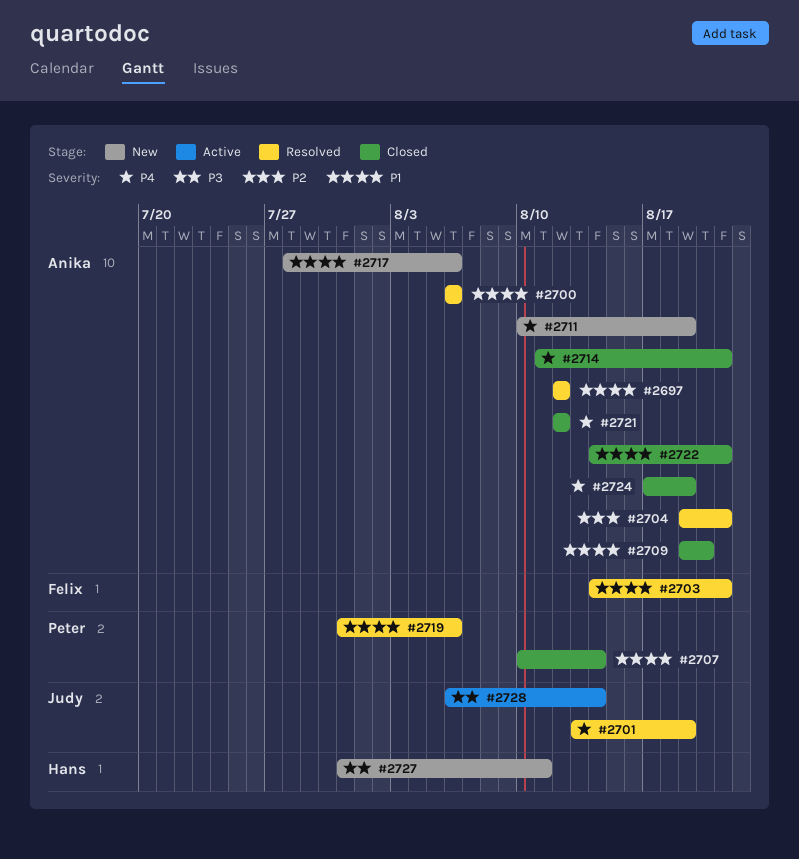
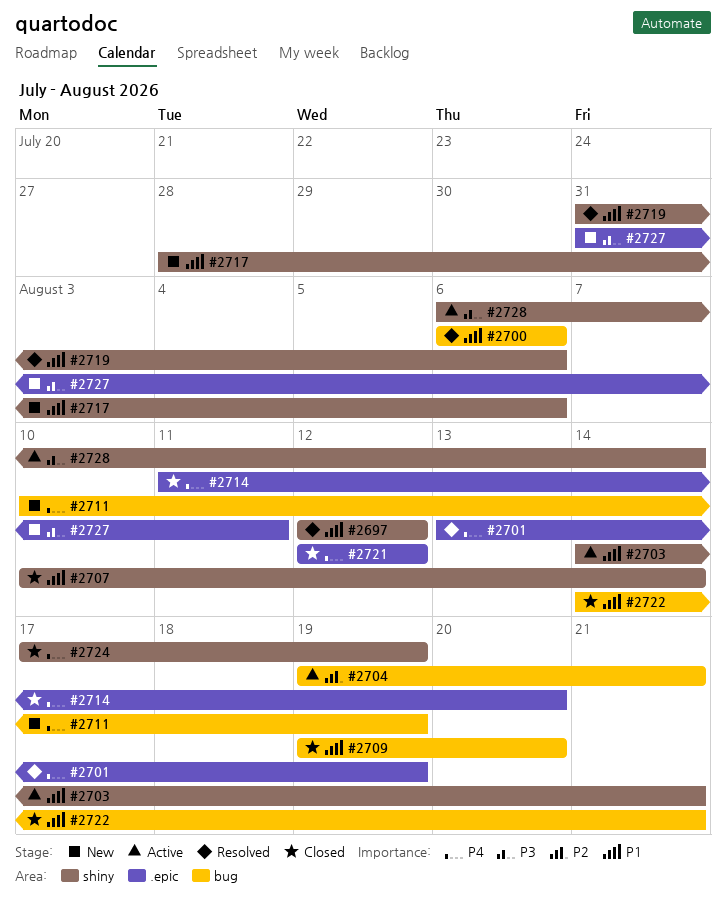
#2703, status: Resolved -> Active
#2704, status: Resolved -> Active
#2714, due: Aug 21 -> Aug 20

